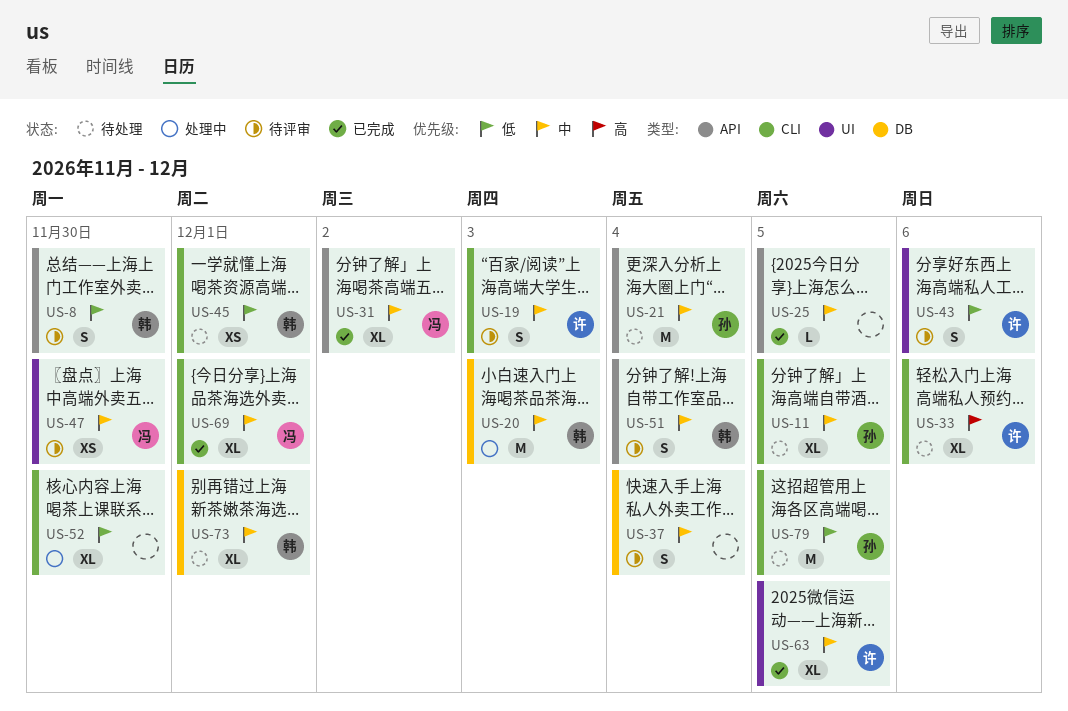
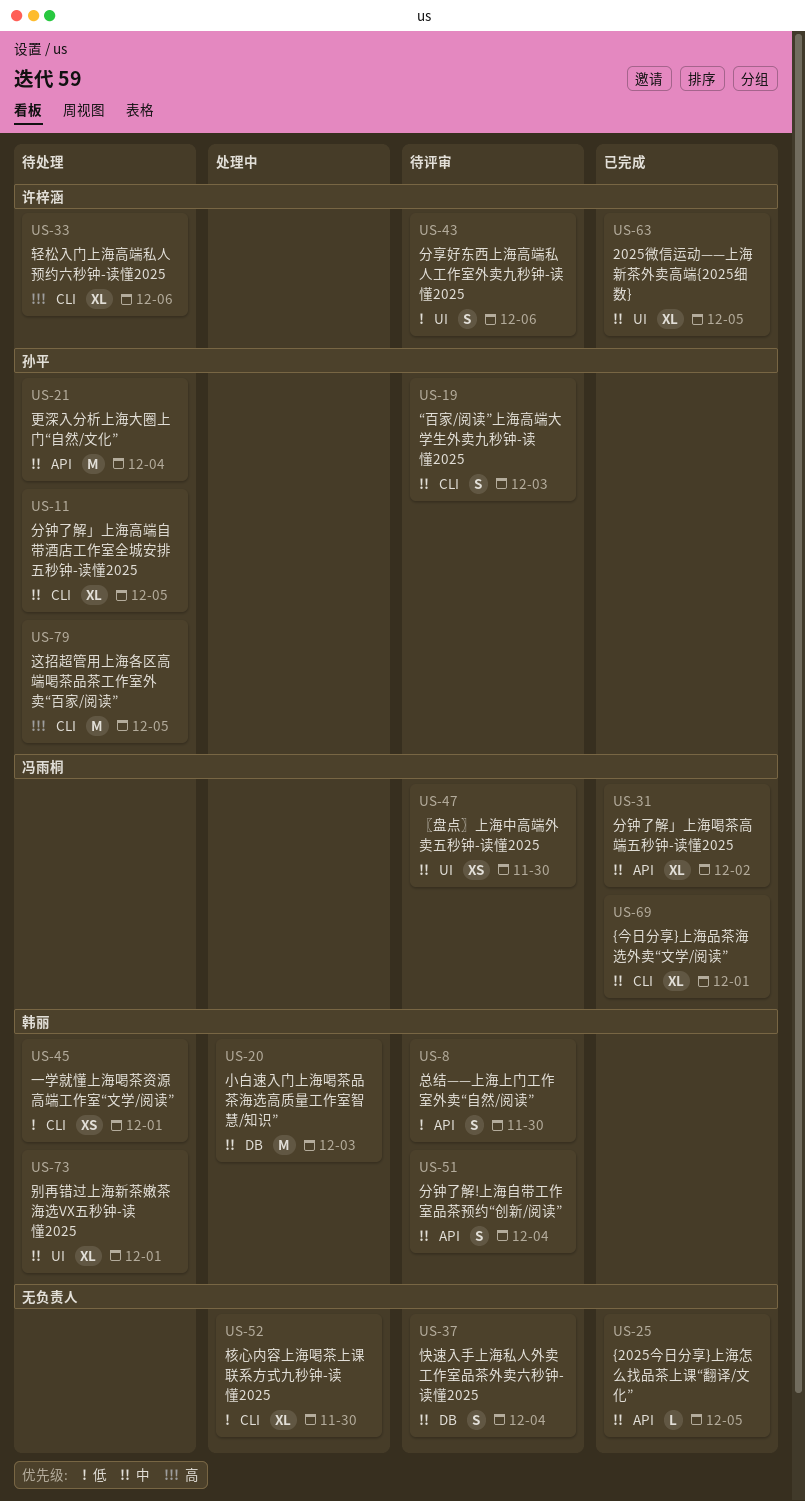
US-19, owner: 许梓涵 -> 孙平
US-73, label: DB -> UI
US-79, priority: 低 -> 高

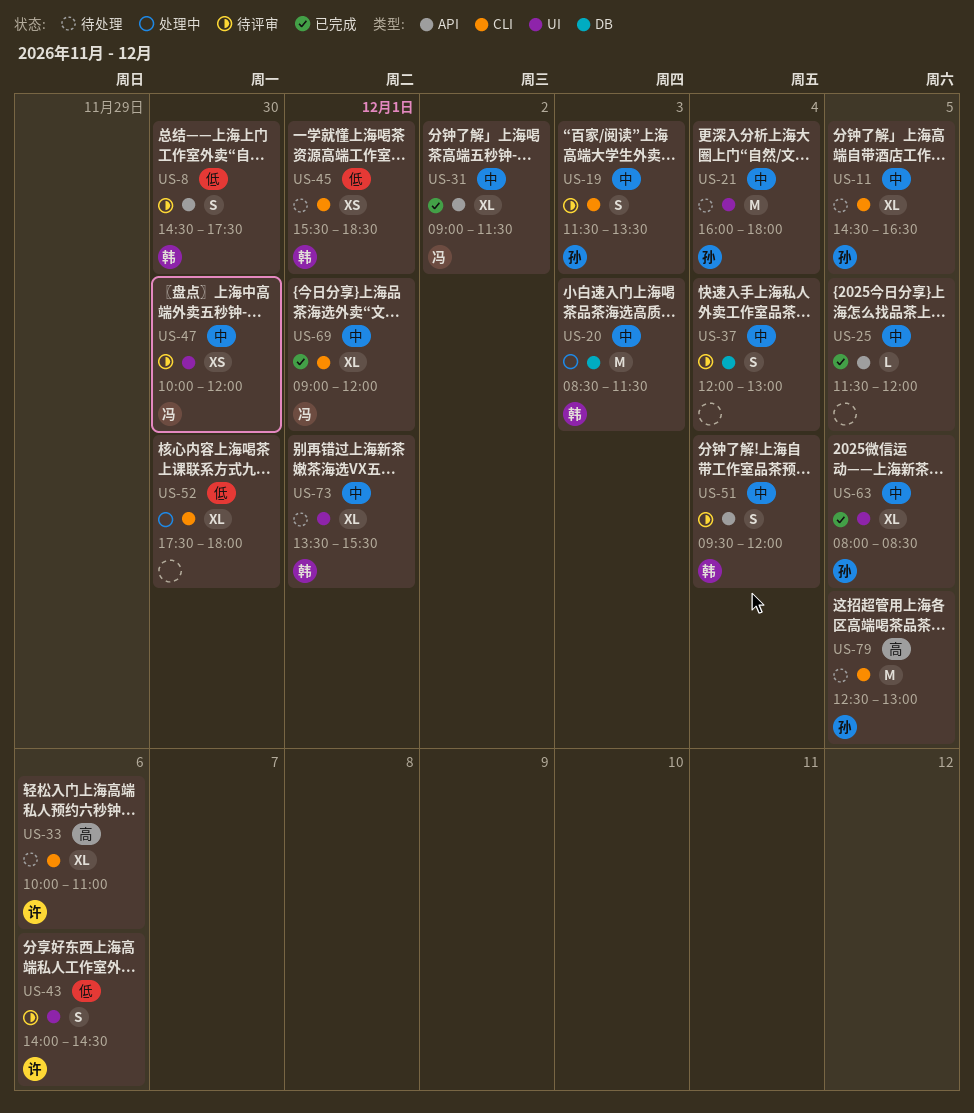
US-21, label: API -> UI
US-63, owner: 许梓涵 -> 孙平

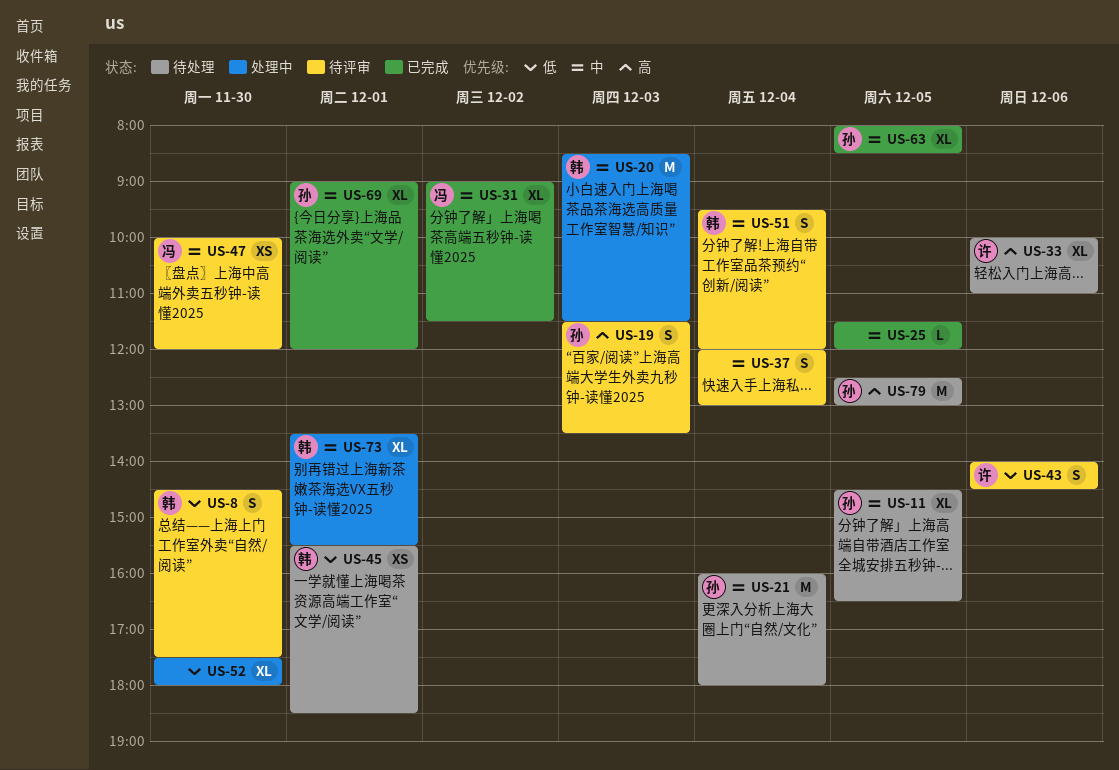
US-19, priority: 中 -> 高
US-69, owner: 冯 -> 孙
US-73, status: 待处理 -> 处理中

